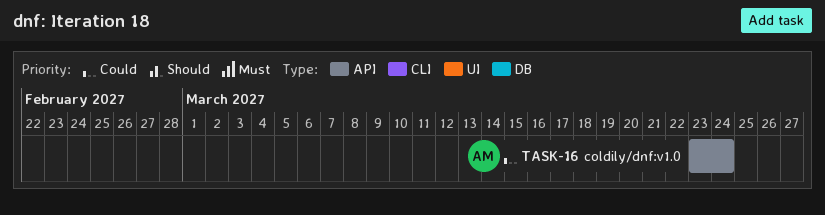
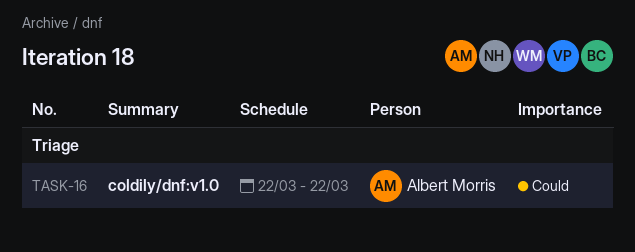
TASK-16, start: Mar 23 -> Mar 22
TASK-16, due: Mar 24 -> Mar 22

